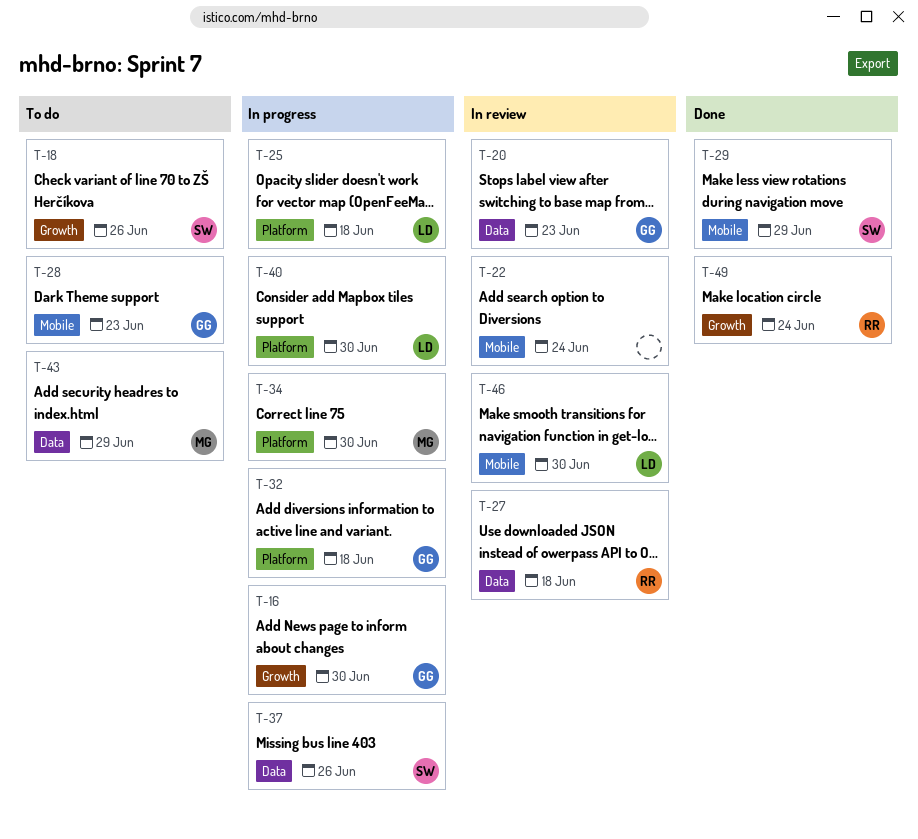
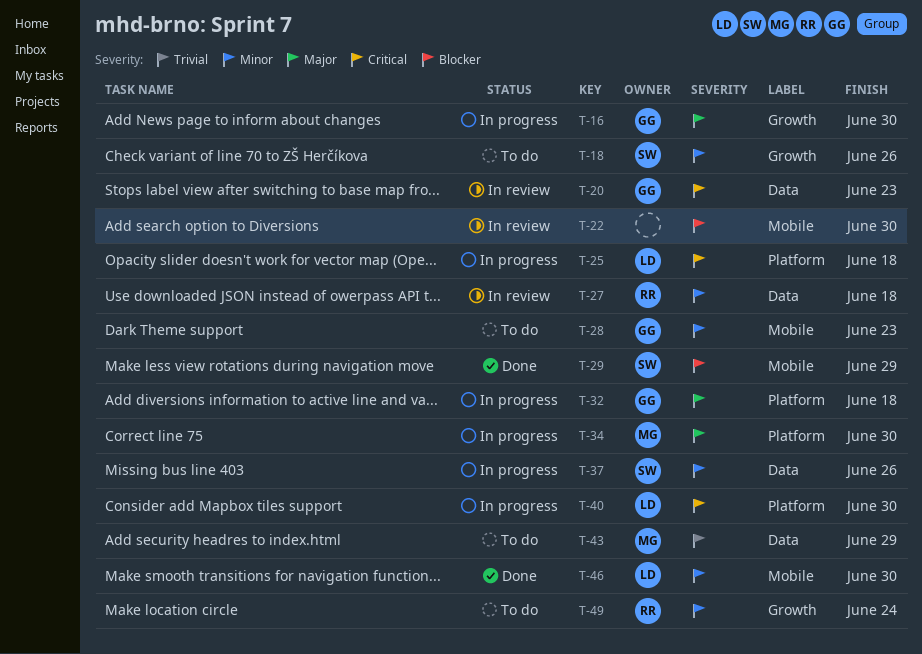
T-22, due: Jun 24 -> Jun 30
T-46, status: In review -> Done
T-49, status: Done -> To do

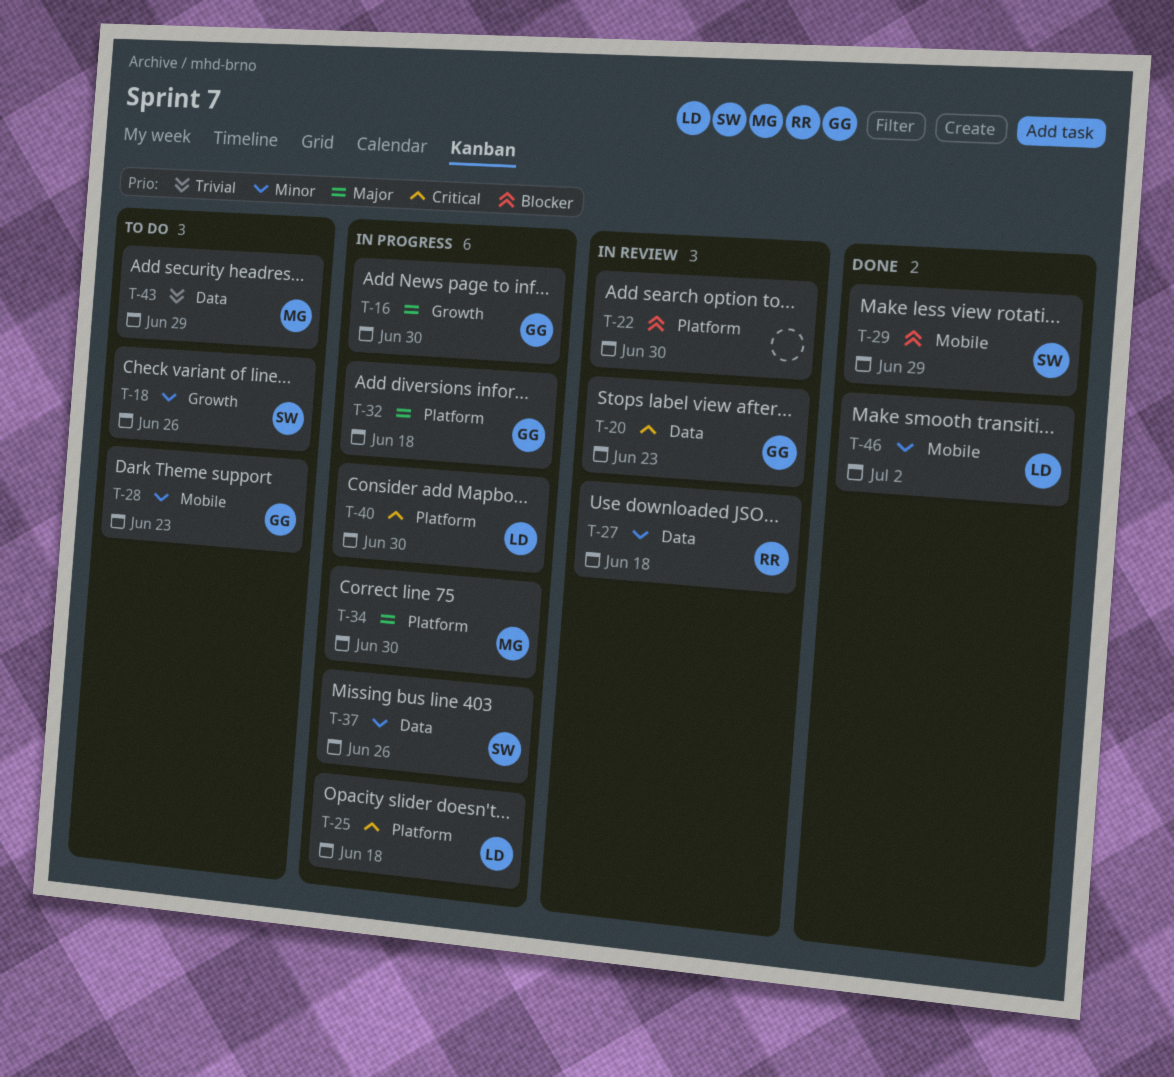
T-22, label: Mobile -> Platform
T-46, due: Jun 30 -> Jul 2
T-49: present -> none

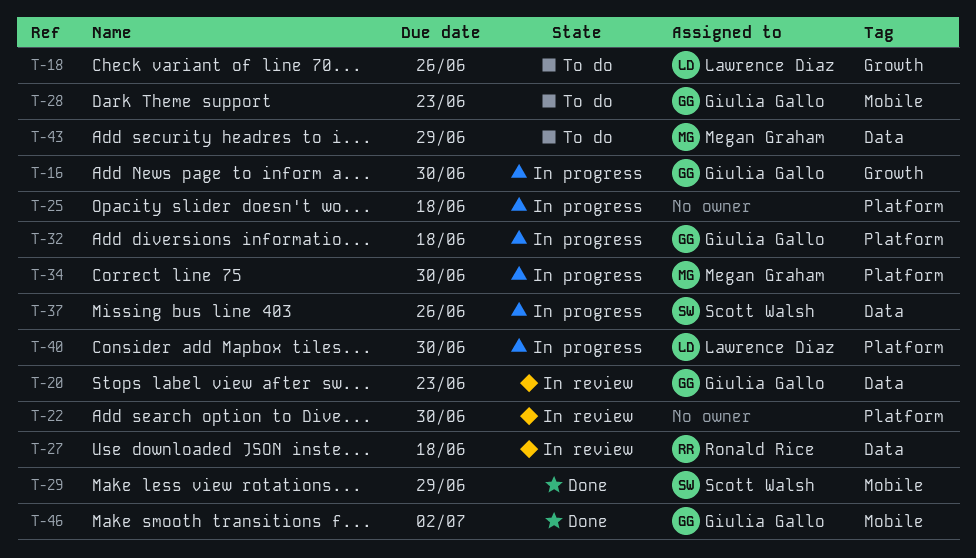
T-18, owner: Scott Walsh -> Lawrence Diaz
T-25, owner: Lawrence Diaz -> none
T-46, owner: Lawrence Diaz -> Giulia Gallo

